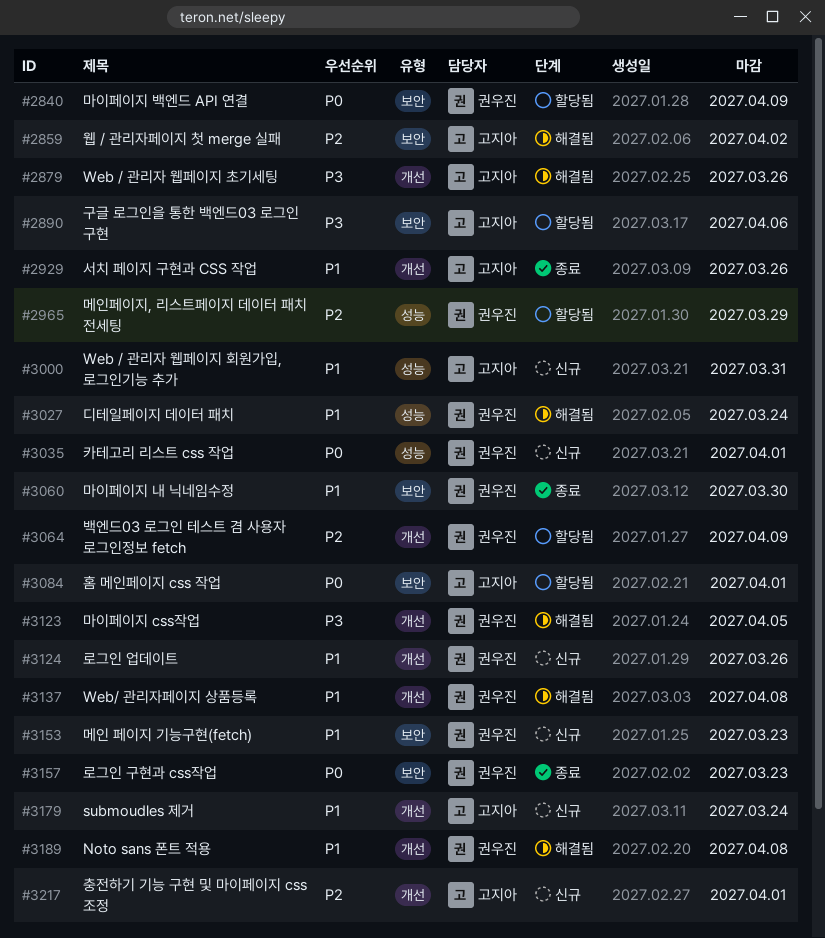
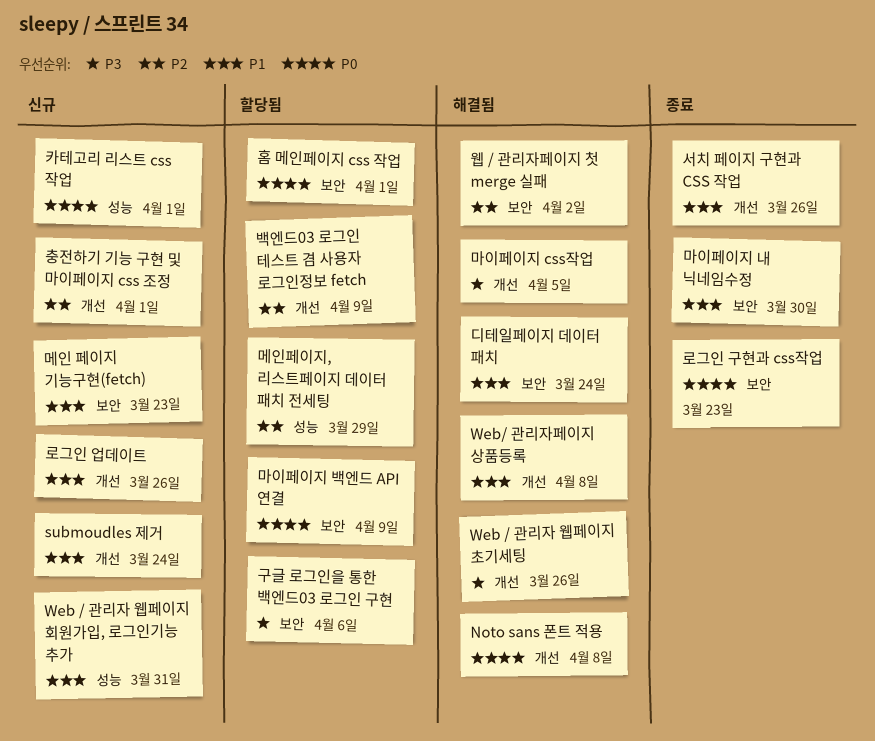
Noto sans 폰트 적용, priority: P1 -> P0
디테일페이지 데이터 패치, label: 성능 -> 보안

